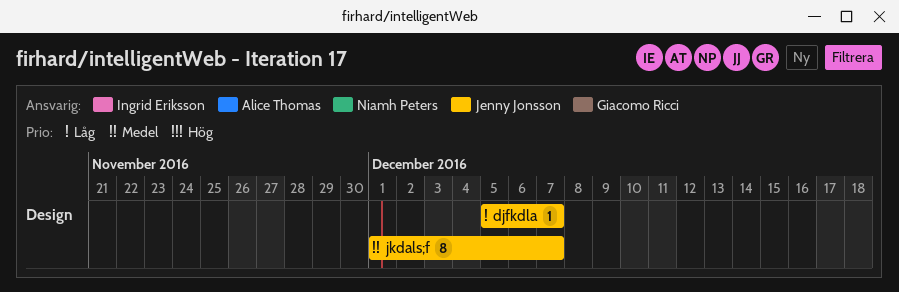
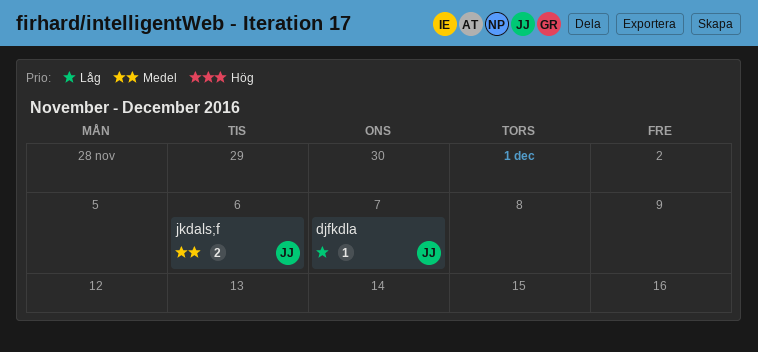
jkdals;f, estimate: 8 -> 2
jkdals;f, due: Dec 7 -> Dec 6

